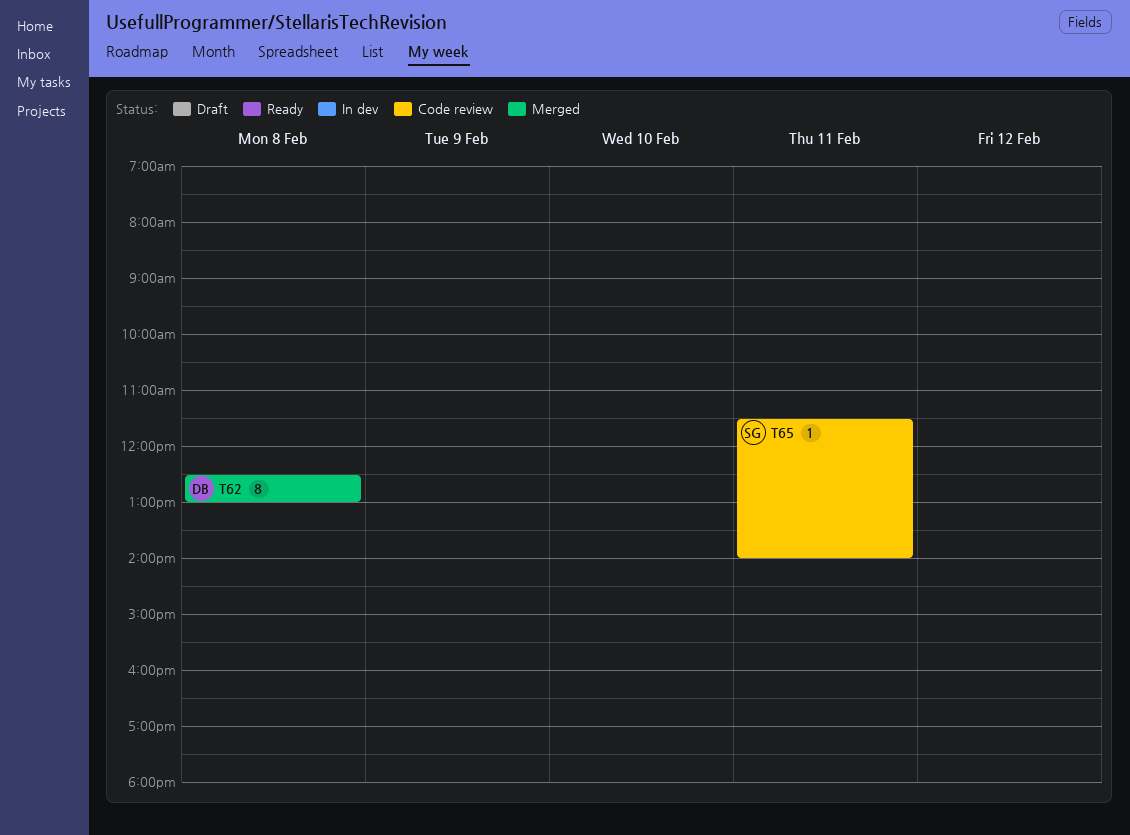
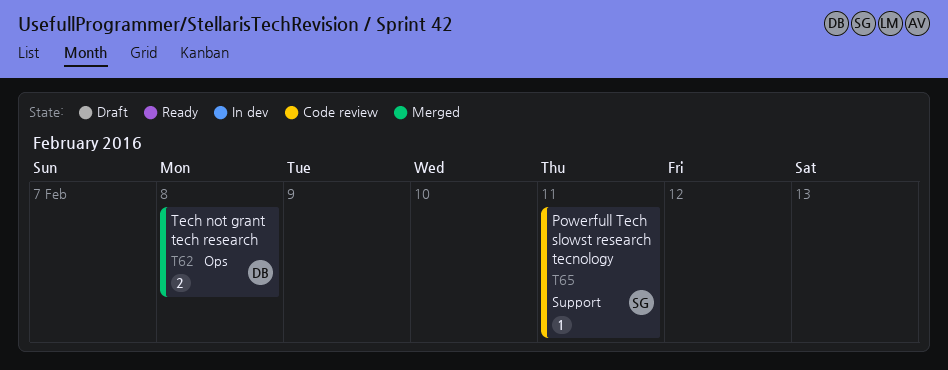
T62, estimate: 8 -> 2

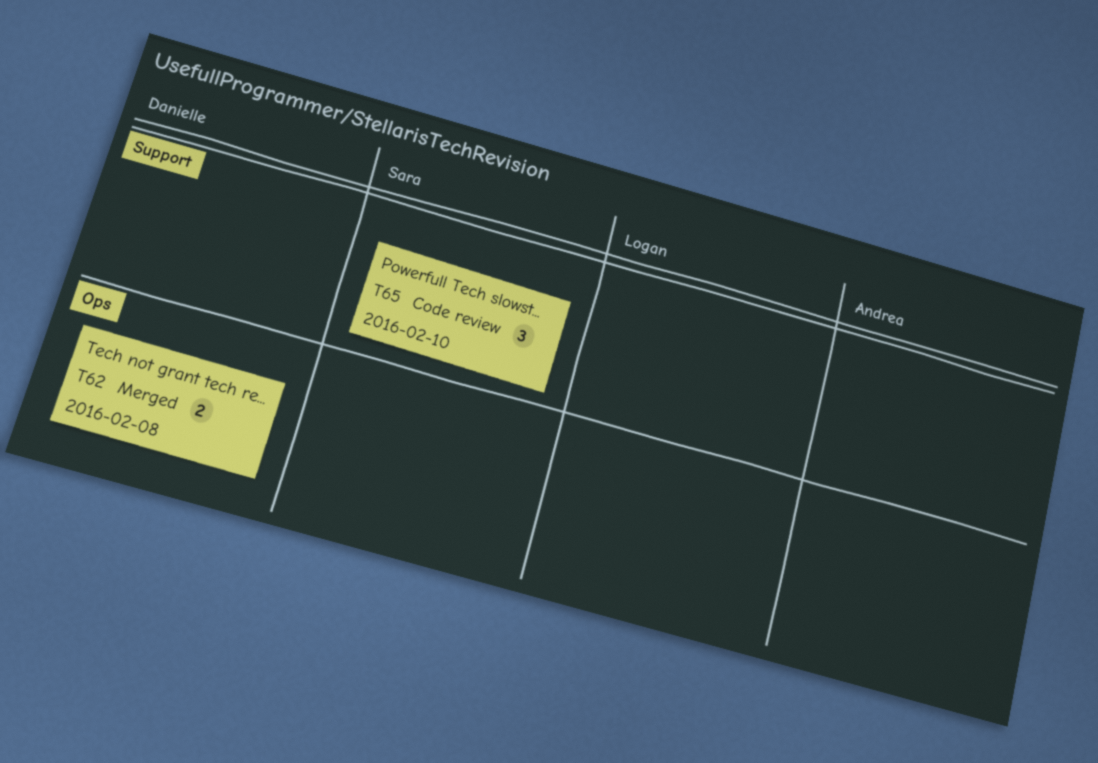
T65, estimate: 1 -> 3
T65, day: Feb 11 -> Feb 10

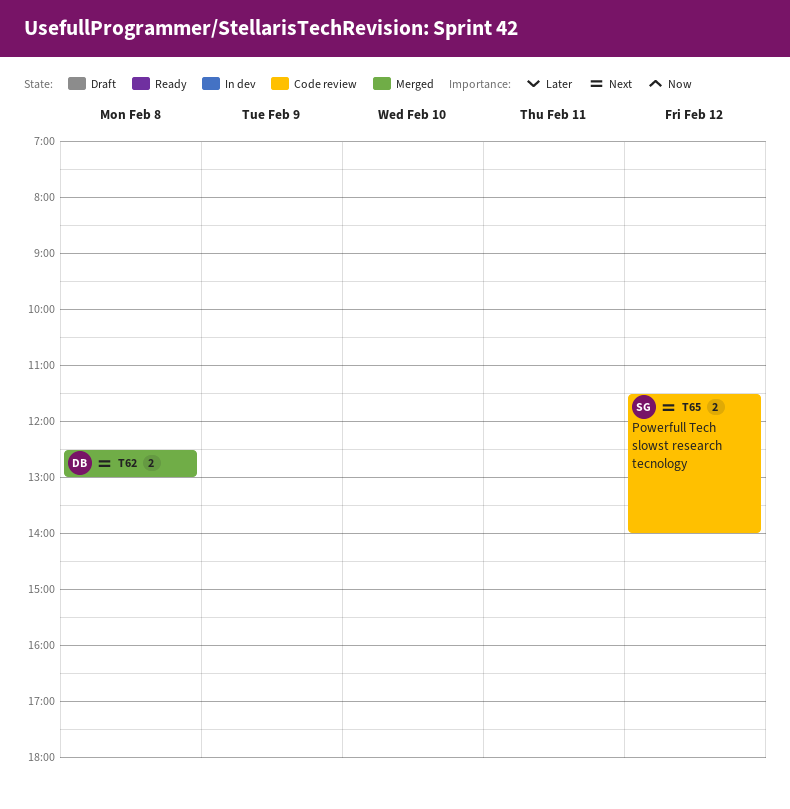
T65, estimate: 3 -> 2
T65, day: Feb 10 -> Feb 12

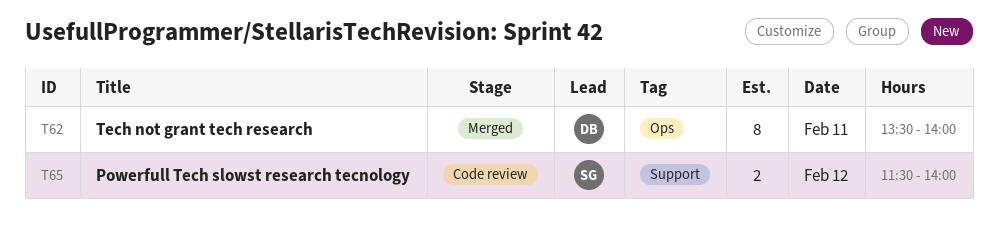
T62, estimate: 2 -> 8
T62, day: Feb 8 -> Feb 11
T62, begins: 12:30 -> 13:30
T62, ends: 13:00 -> 14:00

